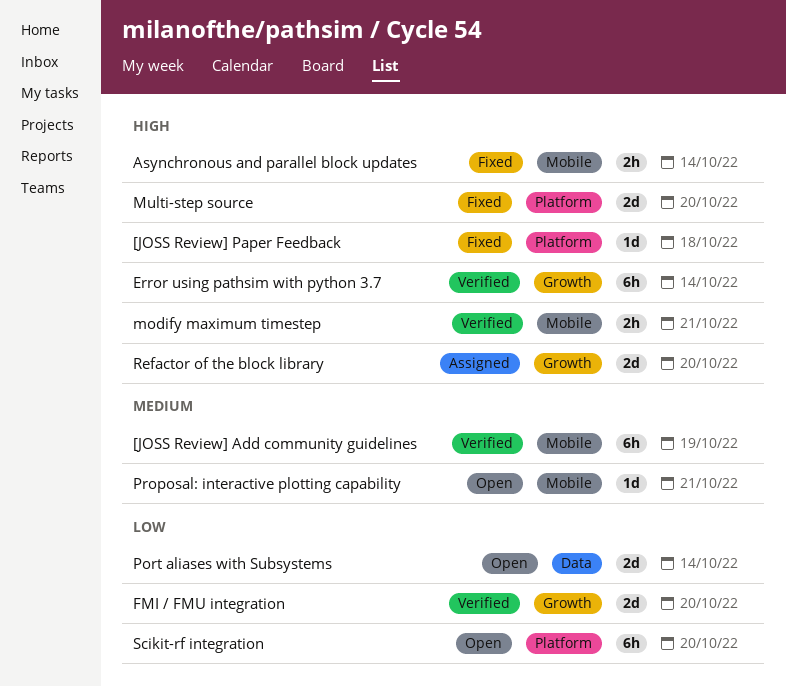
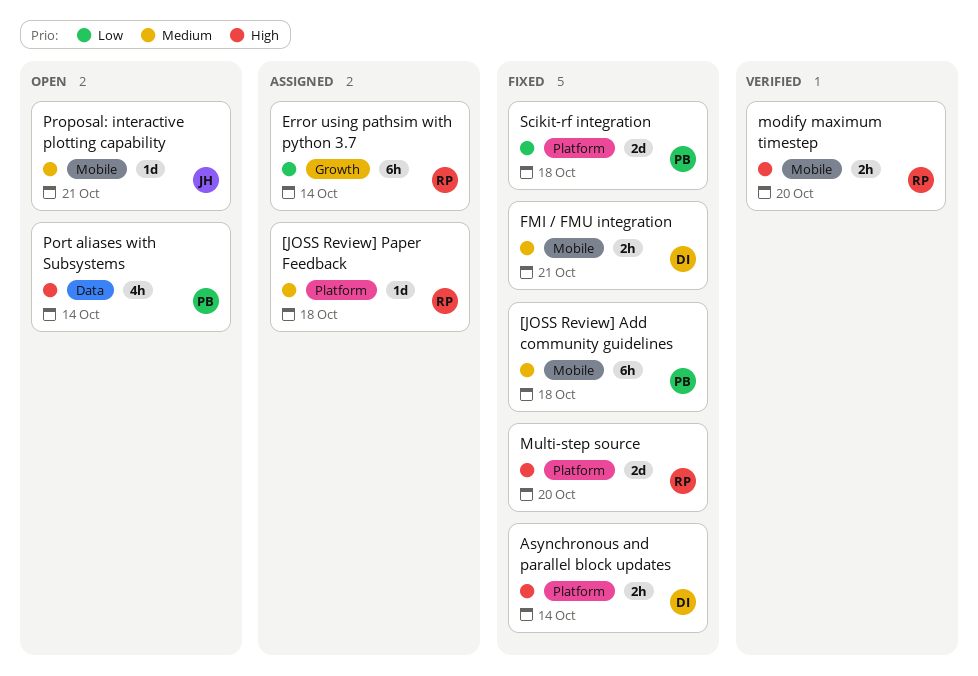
[JOSS Review] Add community guidelines, status: Verified -> Fixed
[JOSS Review] Add community guidelines, due: Oct 19 -> Oct 18
[JOSS Review] Paper Feedback, status: Fixed -> Assigned
[JOSS Review] Paper Feedback, priority: High -> Medium
Asynchronous and parallel block updates, label: Mobile -> Platform
Error using pathsim with python 3.7, status: Verified -> Assigned
Error using pathsim with python 3.7, priority: High -> Low
FMI / FMU integration, status: Verified -> Fixed
FMI / FMU integration, priority: Low -> Medium
FMI / FMU integration, label: Growth -> Mobile
FMI / FMU integration, estimate: 2d -> 2h
FMI / FMU integration, due: Oct 20 -> Oct 21
modify maximum timestep, due: Oct 21 -> Oct 20
Port aliases with Subsystems, priority: Low -> High
Port aliases with Subsystems, estimate: 2d -> 4h
Refactor of the block library: present -> none
Scikit-rf integration, status: Open -> Fixed
Scikit-rf integration, estimate: 6h -> 2d
Scikit-rf integration, due: Oct 20 -> Oct 18

